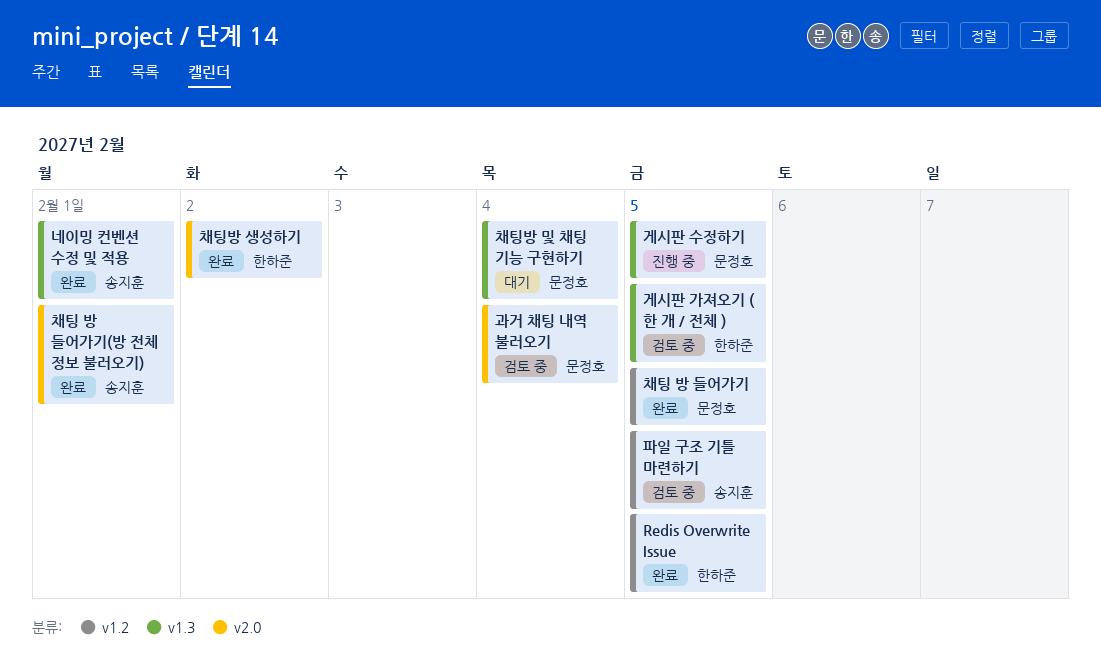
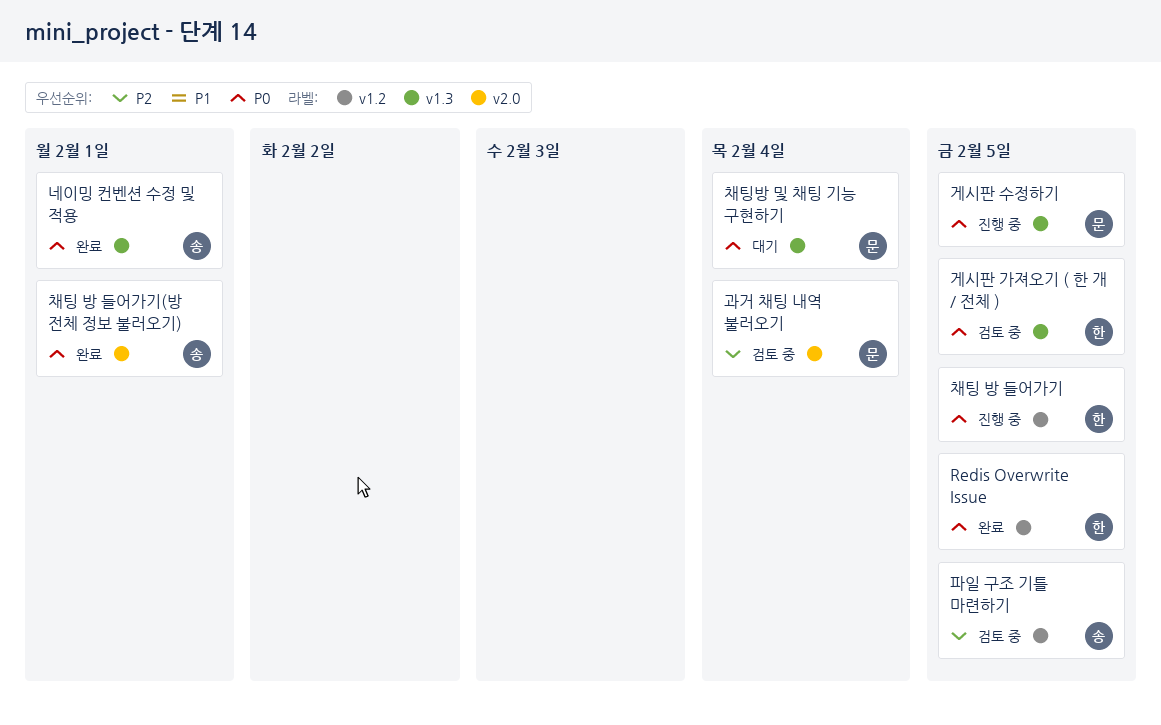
채팅 방 들어가기, status: 완료 -> 진행 중
채팅 방 들어가기, owner: 문정호 -> 한하준
채팅방 생성하기: present -> none

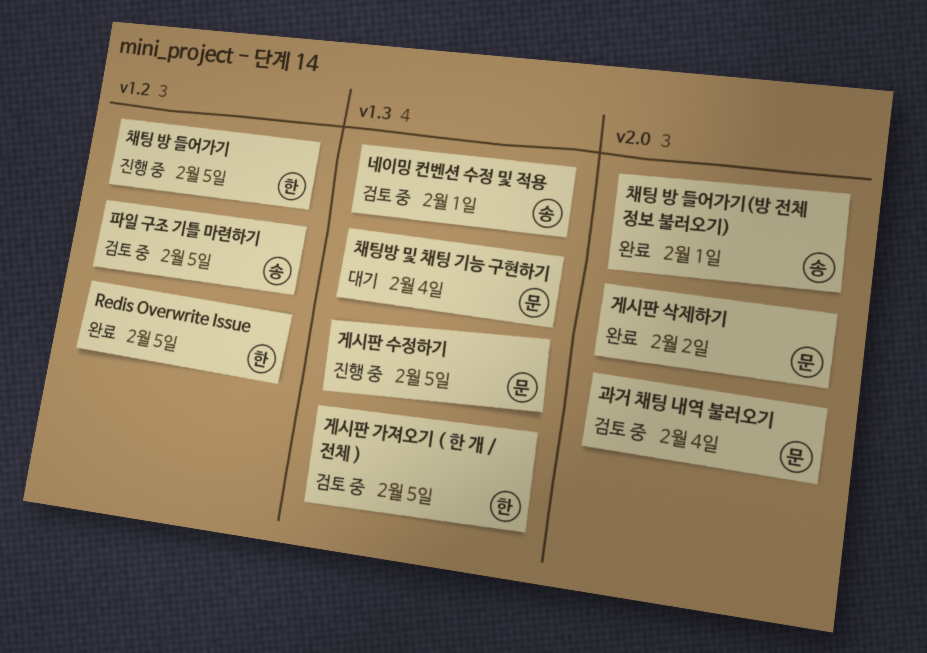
게시판 삭제하기: none -> present
네이밍 컨벤션 수정 및 적용, status: 완료 -> 검토 중

